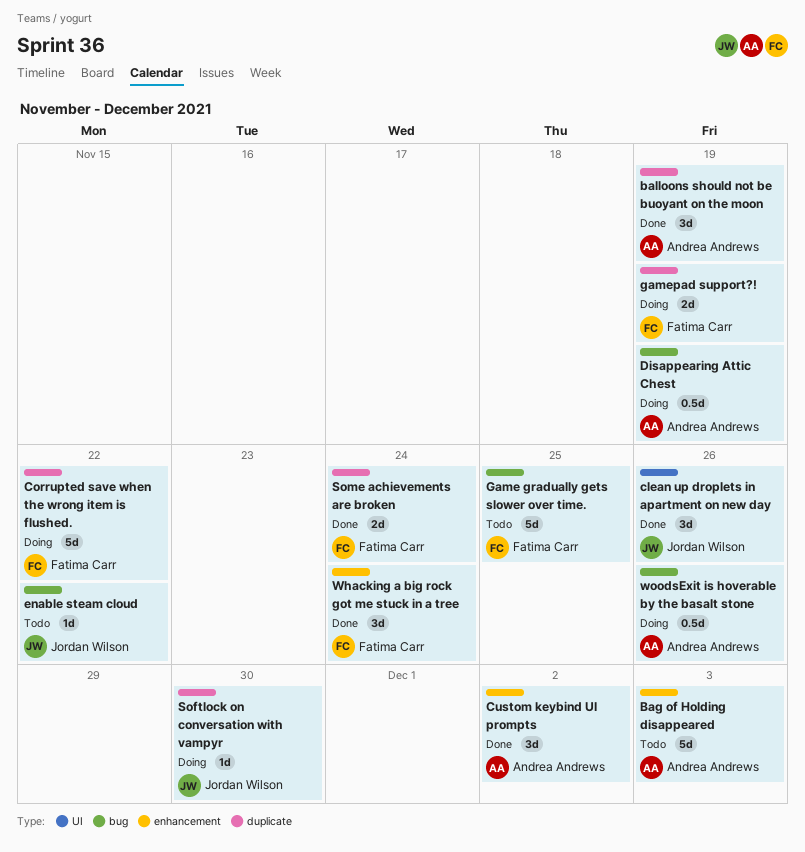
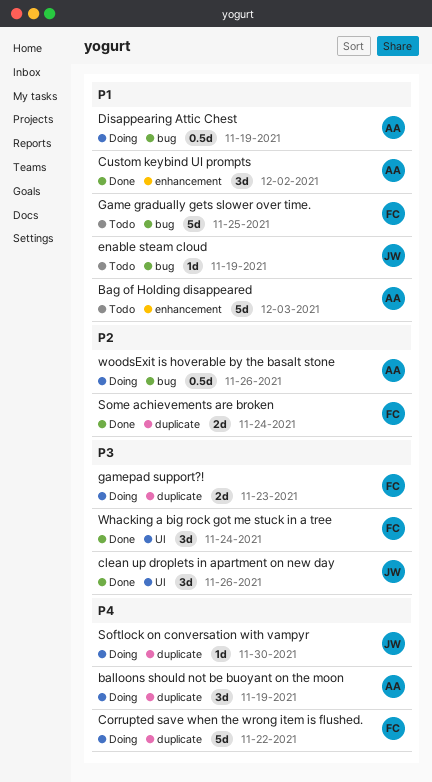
balloons should not be buoyant on the moon, status: Done -> Doing
enable steam cloud, due: Nov 22 -> Nov 19
gamepad support?!, due: Nov 19 -> Nov 23
Whacking a big rock got me stuck in a tree, label: enhancement -> UI

